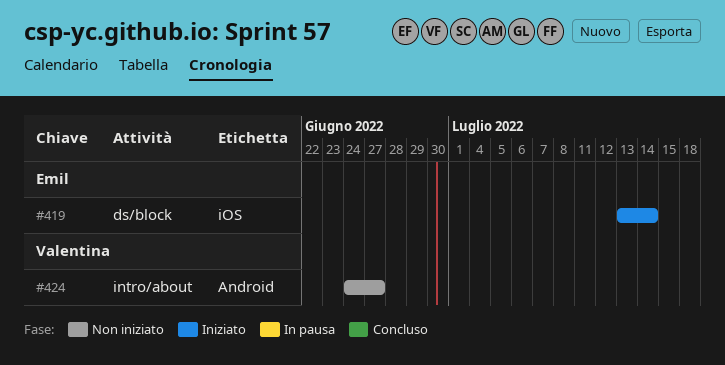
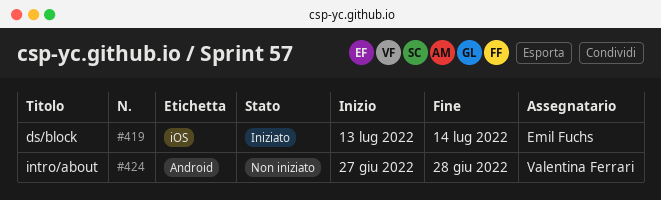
#424, start: Jun 24 -> Jun 27
#424, due: Jun 27 -> Jun 28

